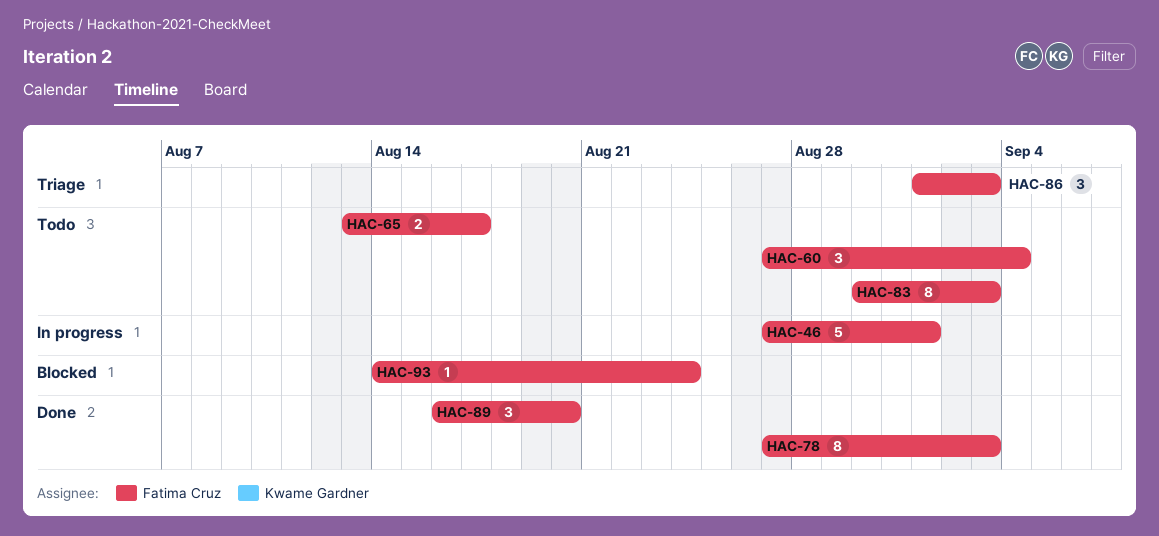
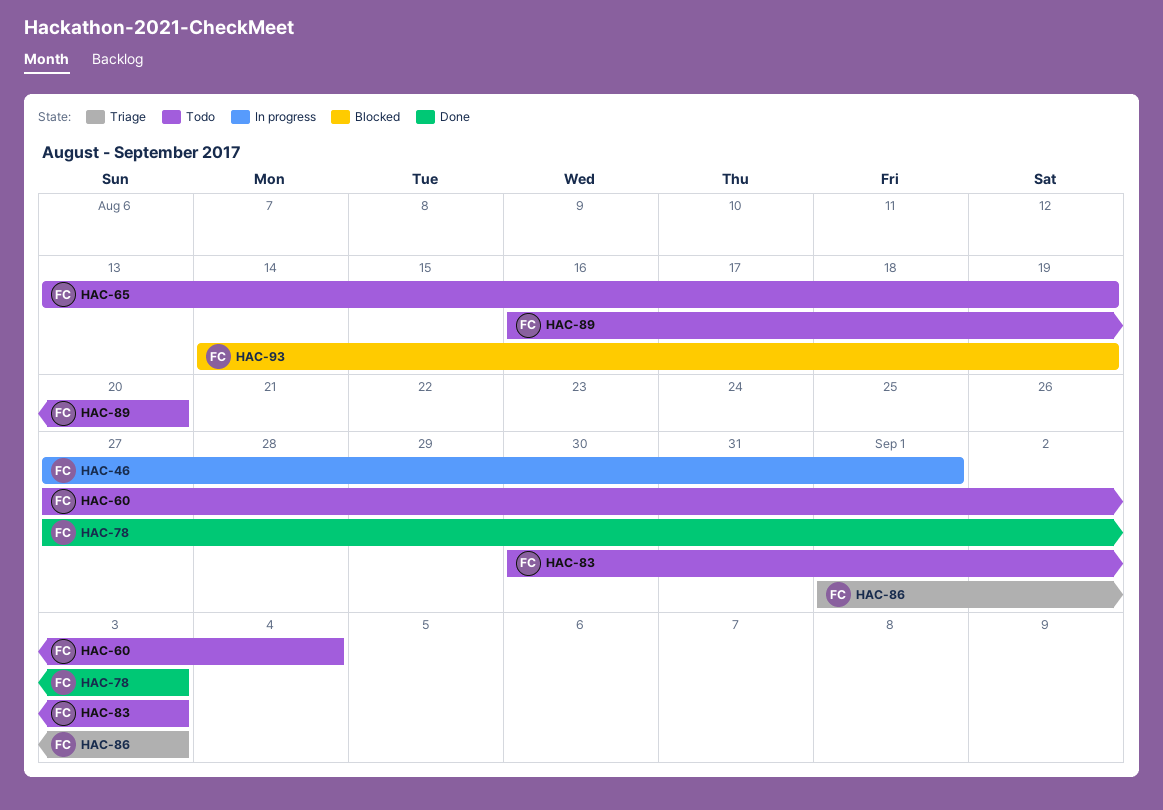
HAC-65, due: Aug 17 -> Aug 19
HAC-89, status: Done -> Todo
HAC-93, due: Aug 24 -> Aug 19

